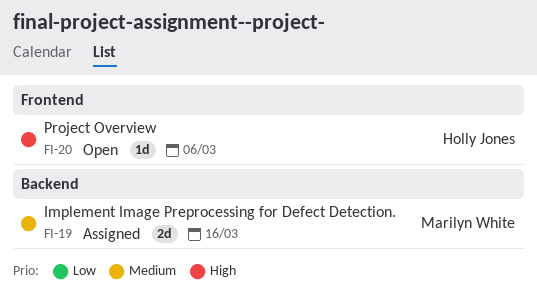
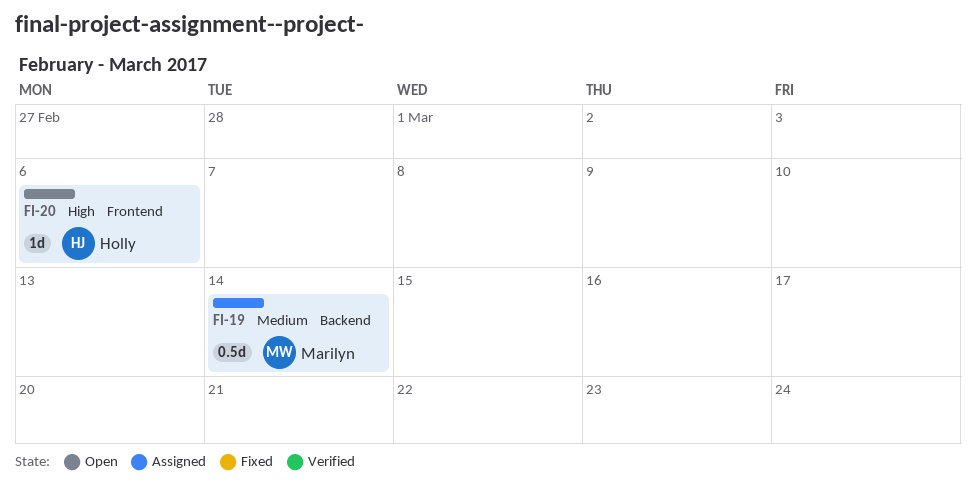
FI-19, estimate: 2d -> 0.5d
FI-19, due: Mar 16 -> Mar 14

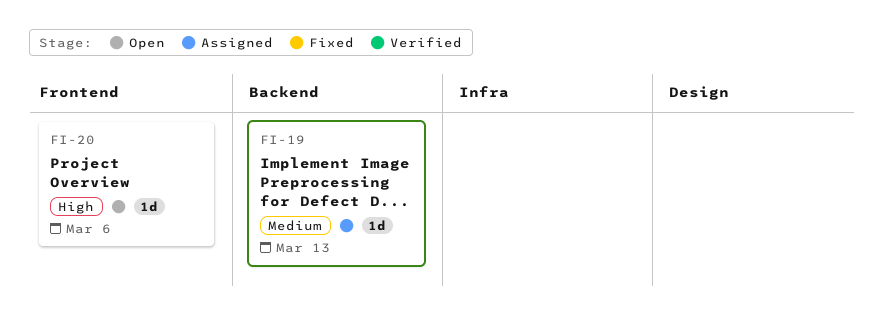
FI-19, estimate: 0.5d -> 1d
FI-19, due: Mar 14 -> Mar 13

